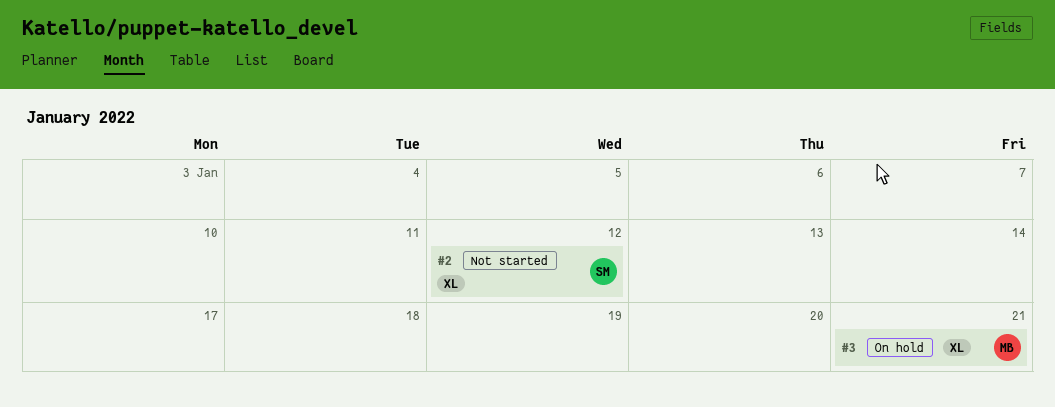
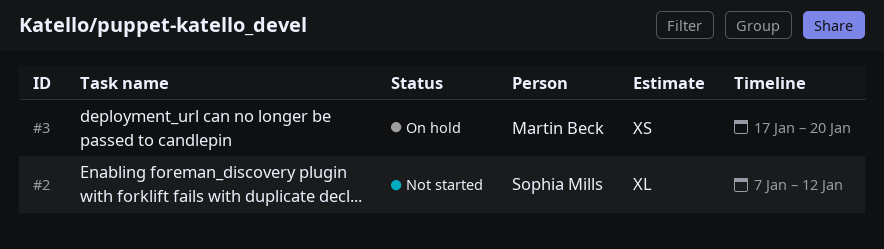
#3, estimate: XL -> XS
#3, due: Jan 21 -> Jan 20

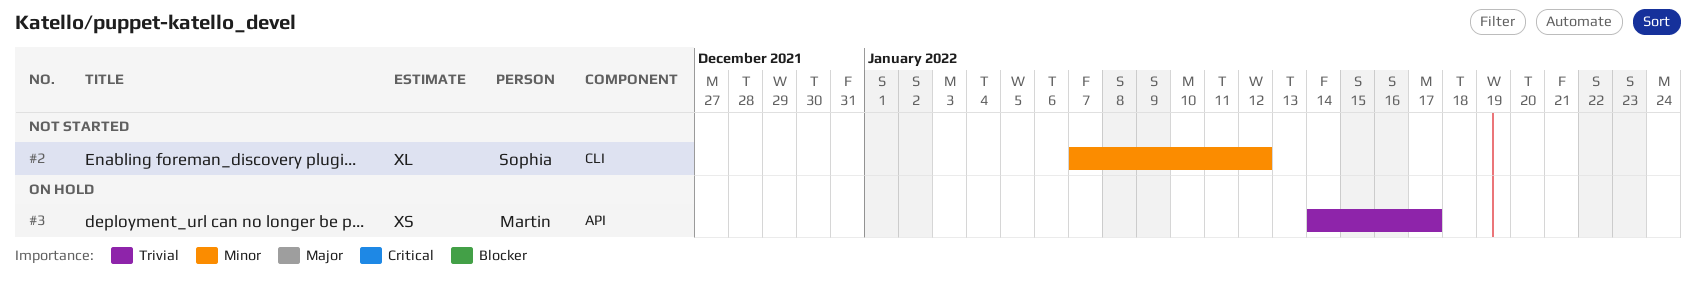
#3, start: Jan 17 -> Jan 14
#3, due: Jan 20 -> Jan 17

